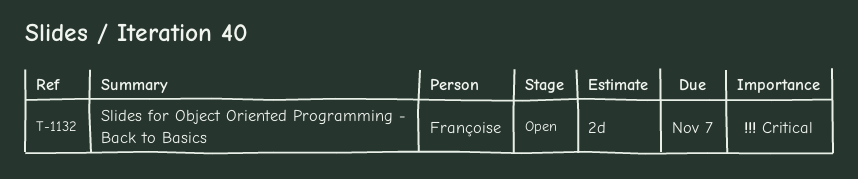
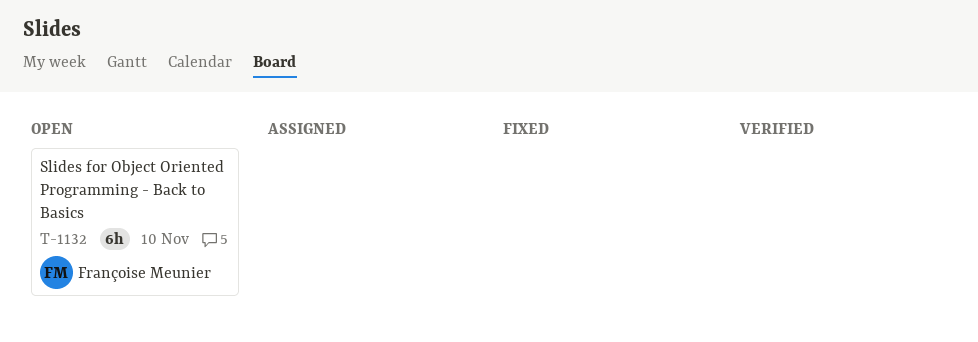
T-1132, estimate: 2d -> 6h
T-1132, due: Nov 7 -> Nov 10

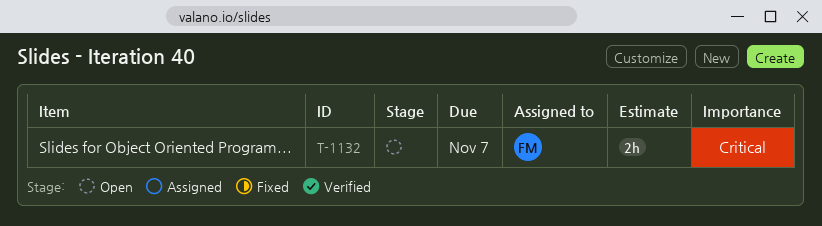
T-1132, estimate: 6h -> 2h
T-1132, due: Nov 10 -> Nov 7

